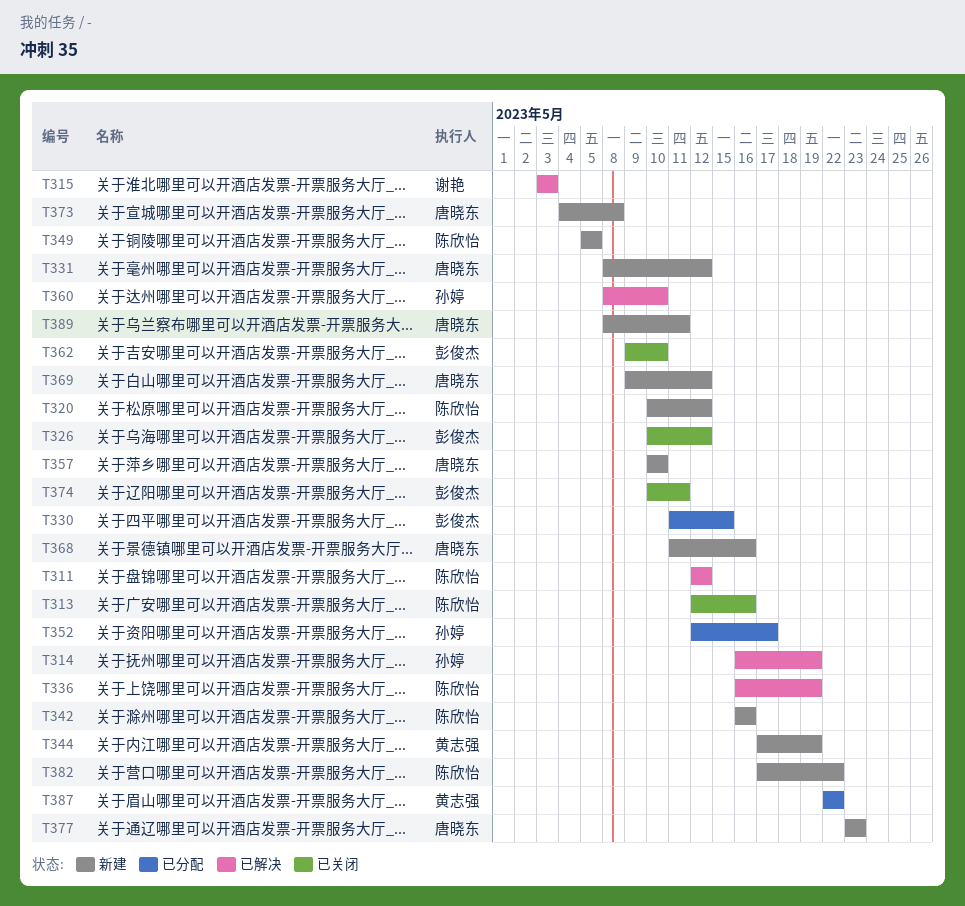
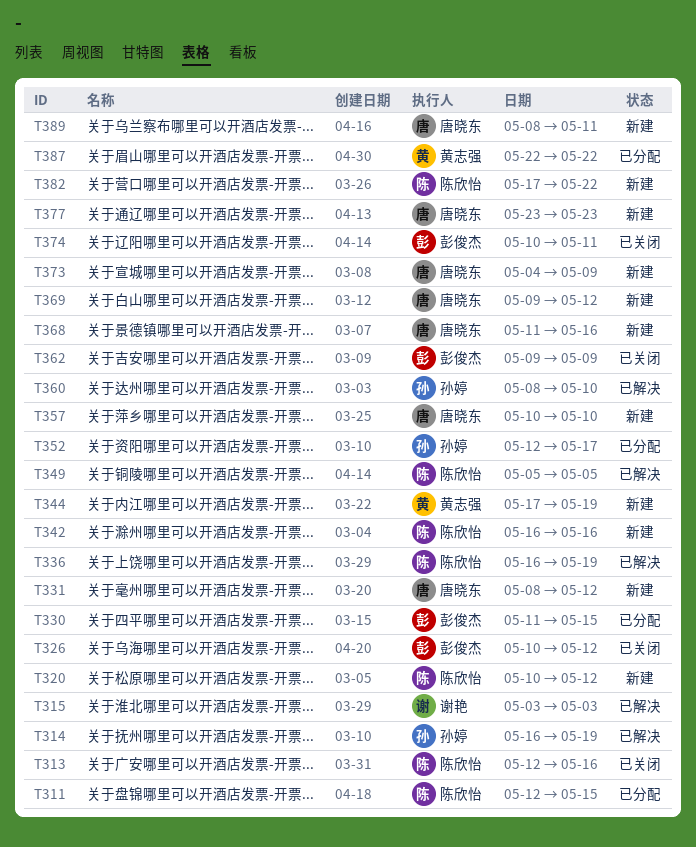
T311, status: 已解决 -> 已分配
T311, due: May 12 -> May 15
T349, status: 新建 -> 已解决
T362, due: May 10 -> May 9
T373, due: May 8 -> May 9

